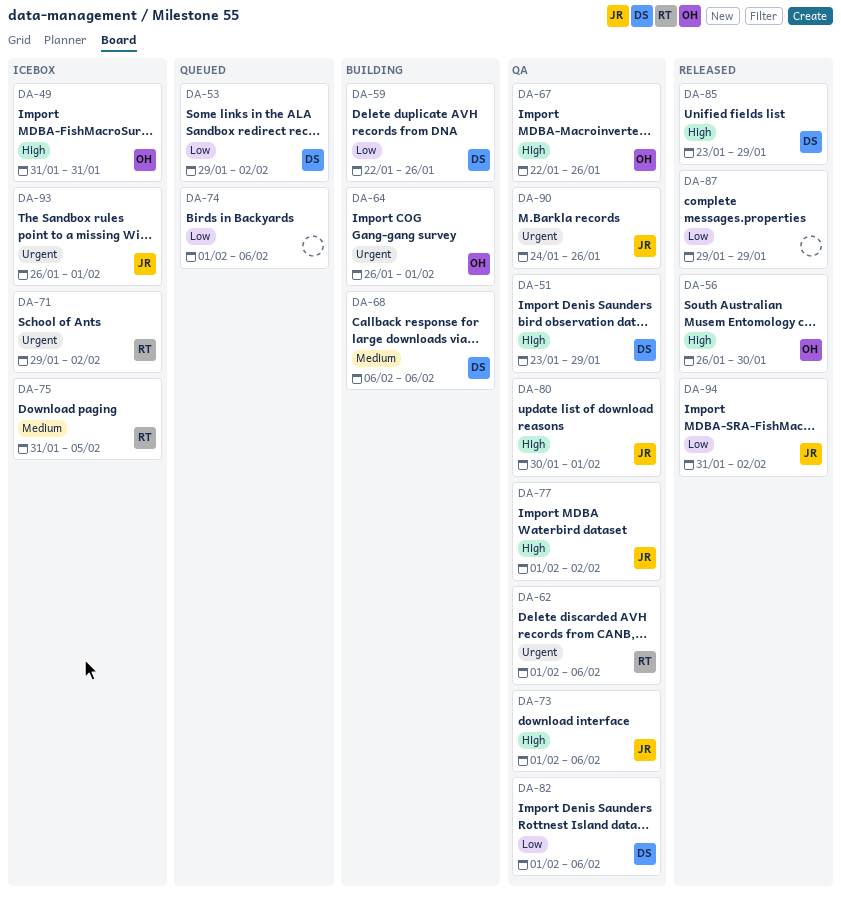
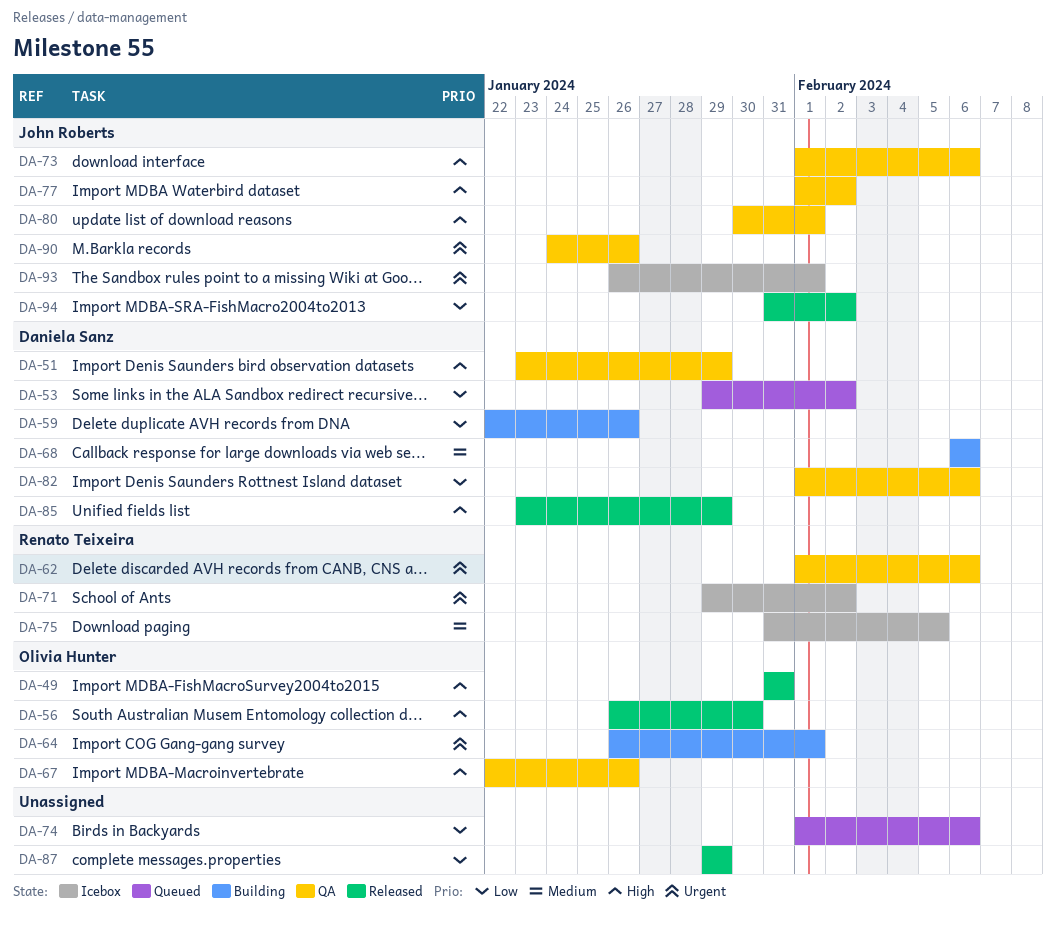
DA-49, status: Icebox -> Released

